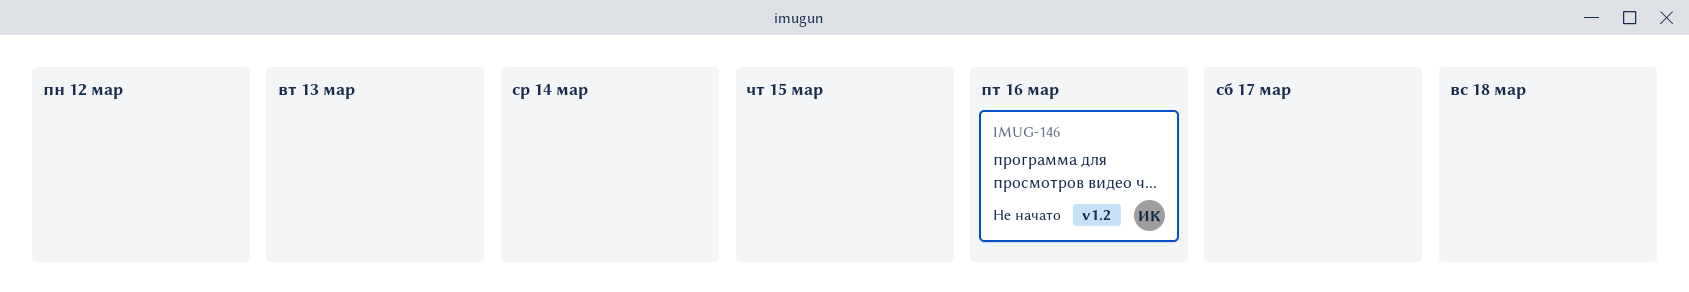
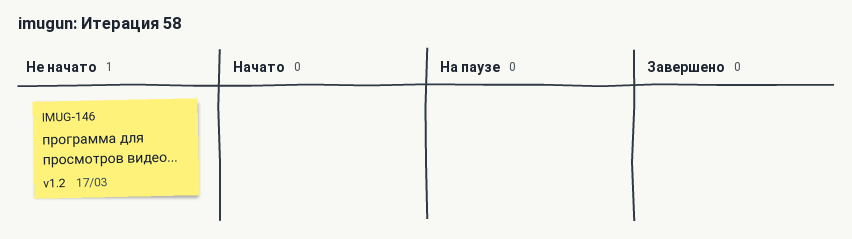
IMUG-146, due: Mar 16 -> Mar 17

